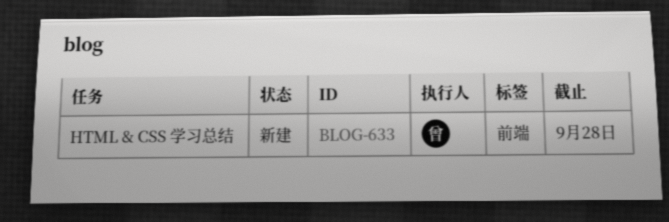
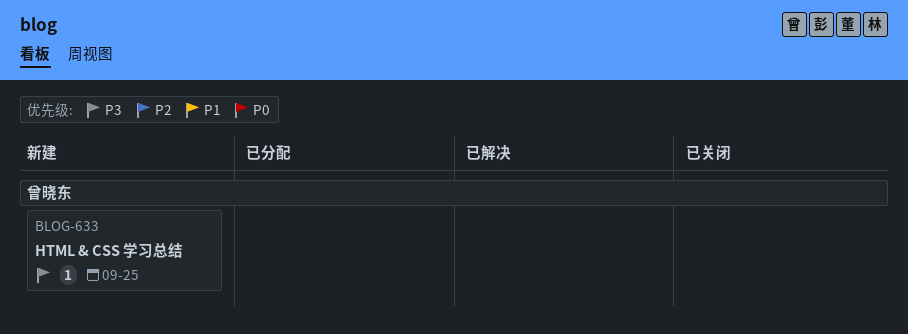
BLOG-633, due: Sep 28 -> Sep 25

